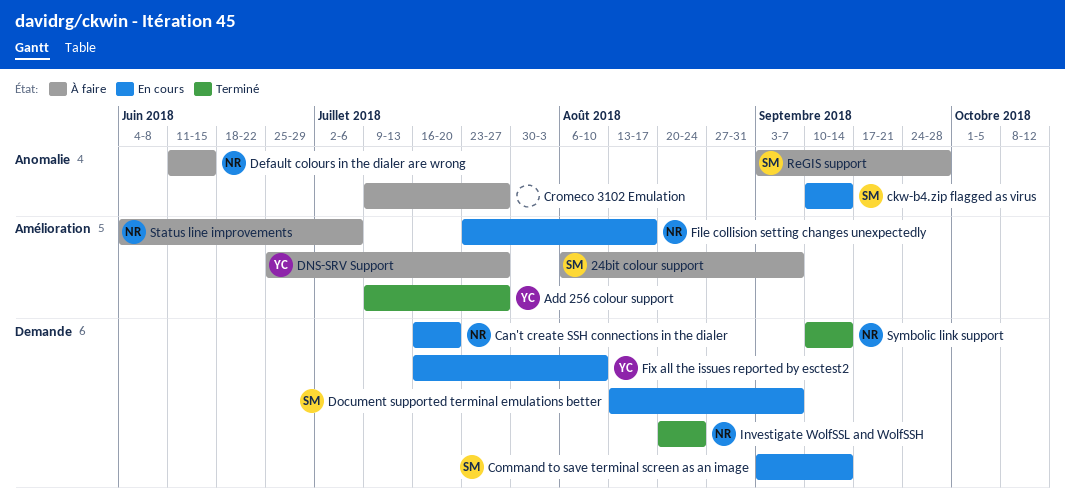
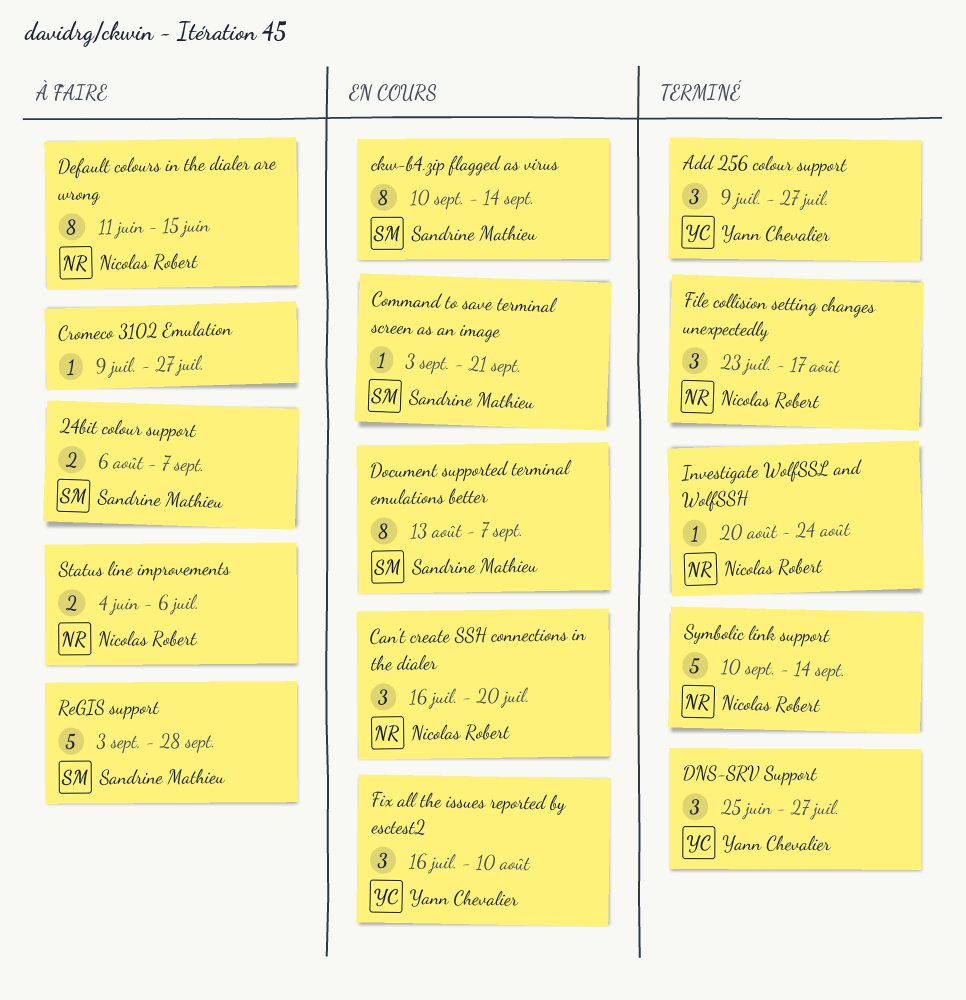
Command to save terminal screen as an image, due: Sep 14 -> Sep 21
DNS-SRV Support, status: À faire -> Terminé
File collision setting changes unexpectedly, status: En cours -> Terminé

